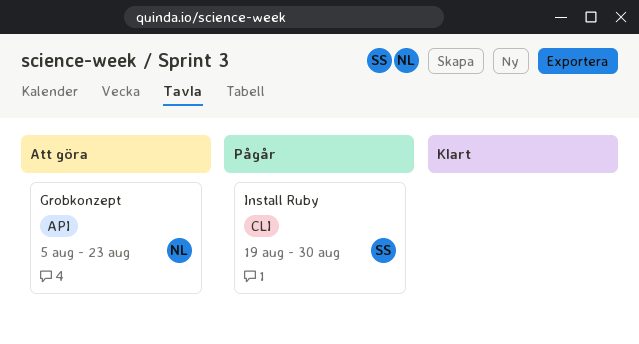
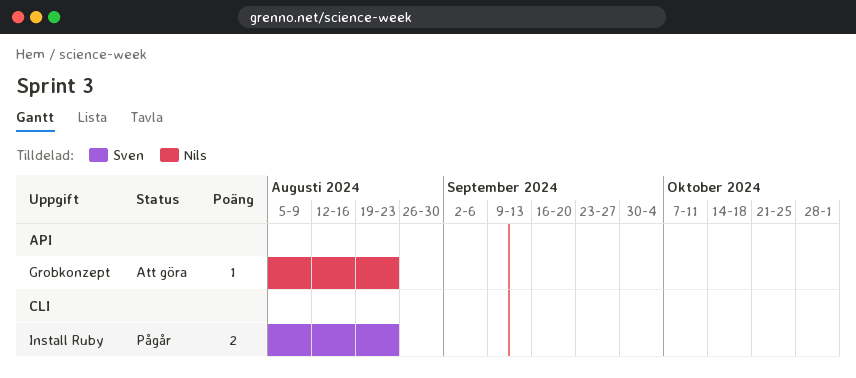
Install Ruby, start: Aug 19 -> Aug 5
Install Ruby, due: Aug 30 -> Aug 23

